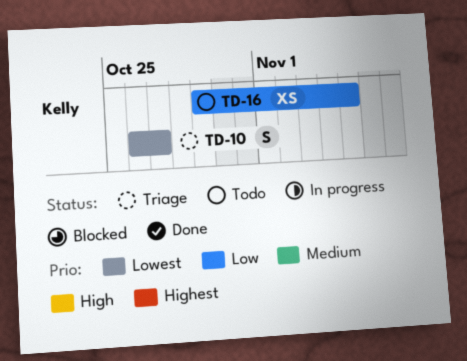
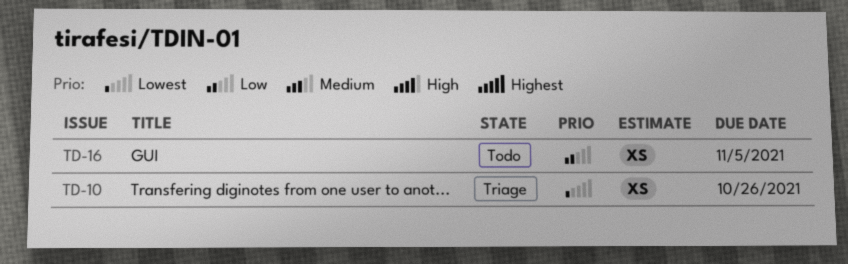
TD-10, estimate: S -> XS
TD-10, due: Oct 27 -> Oct 26

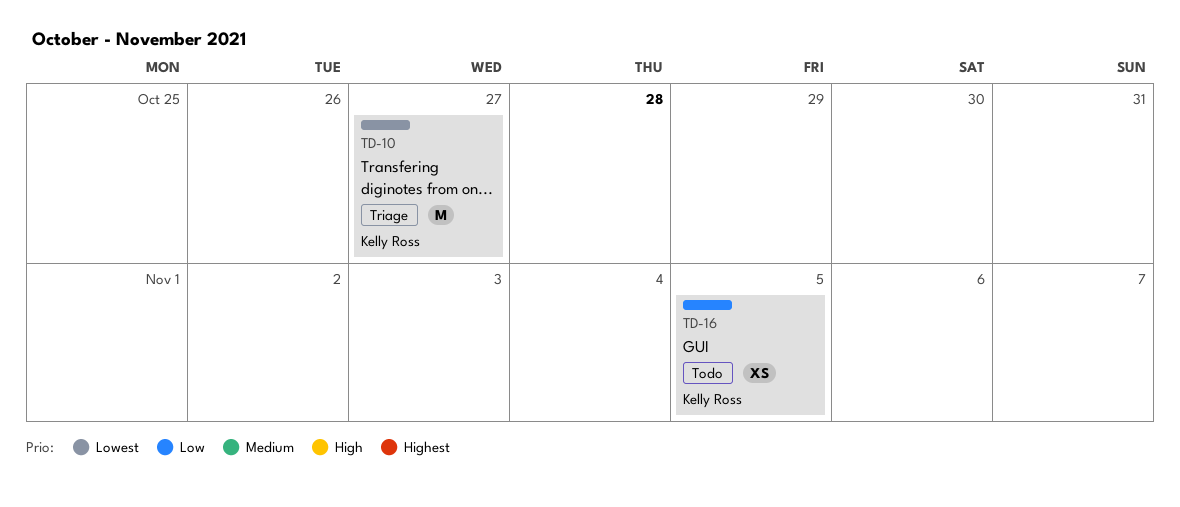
TD-10, estimate: XS -> M
TD-10, due: Oct 26 -> Oct 27

